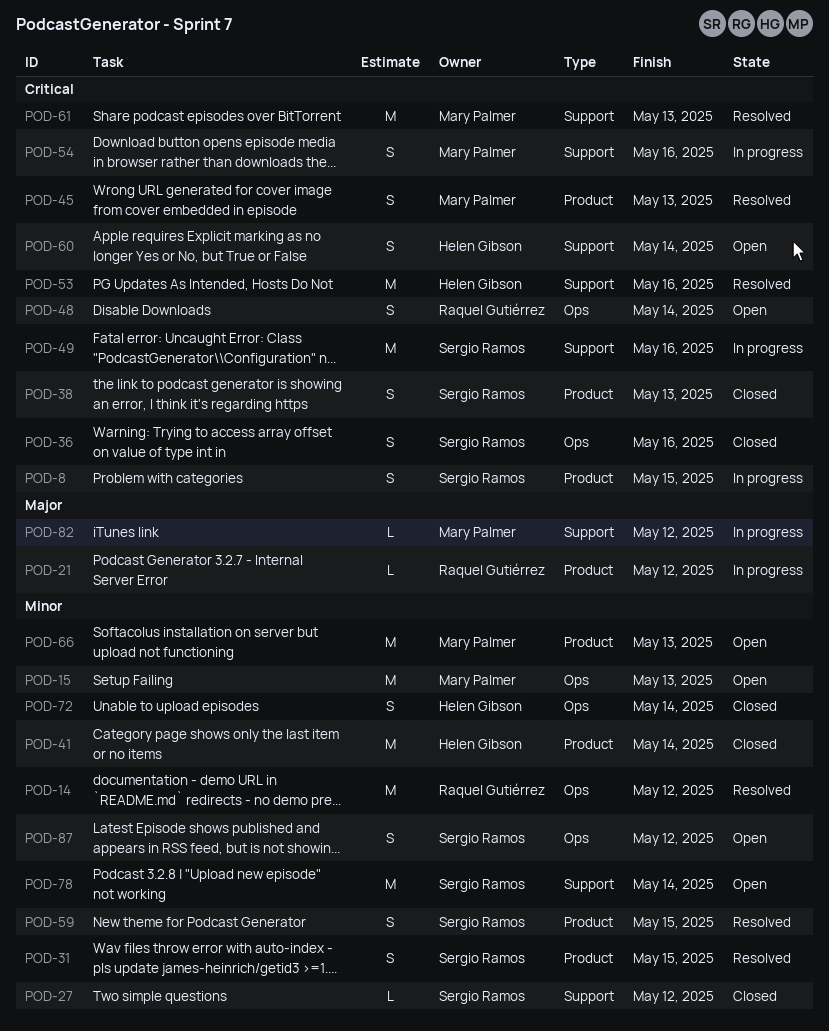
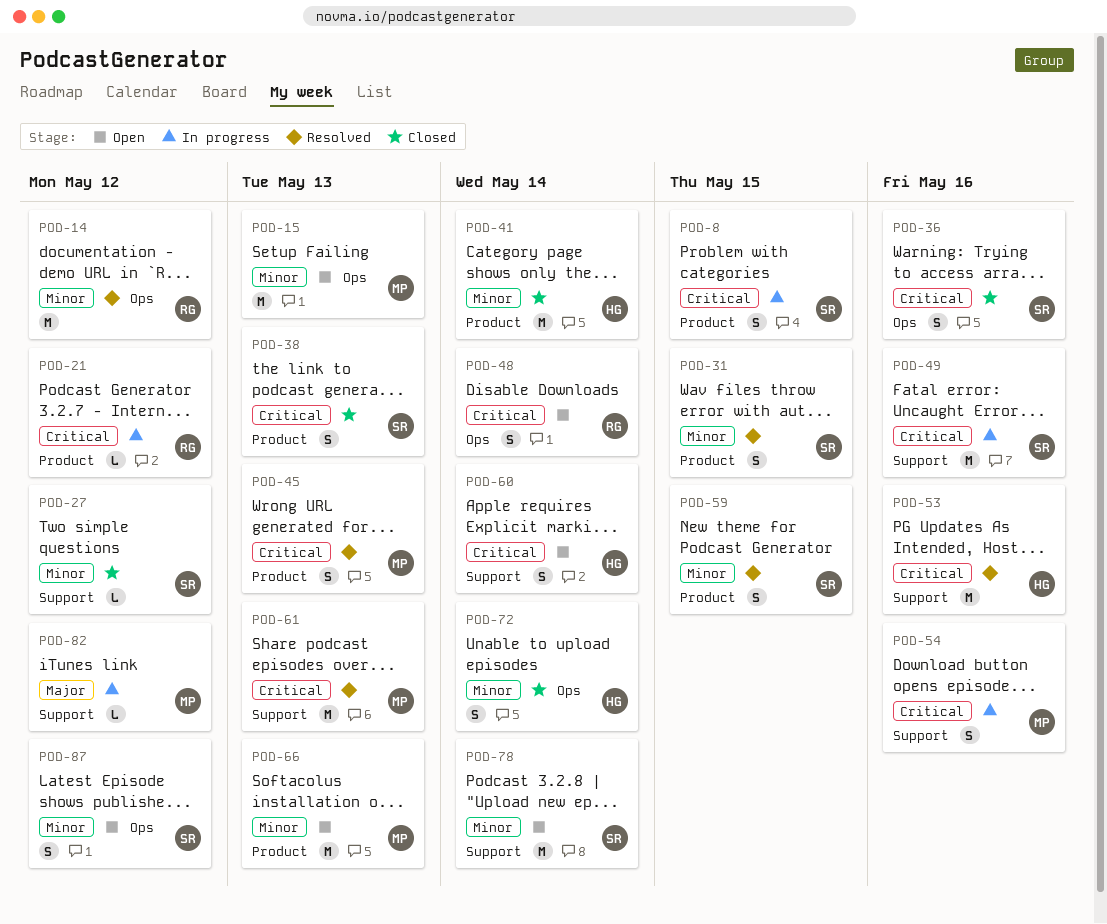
POD-21, priority: Major -> Critical

